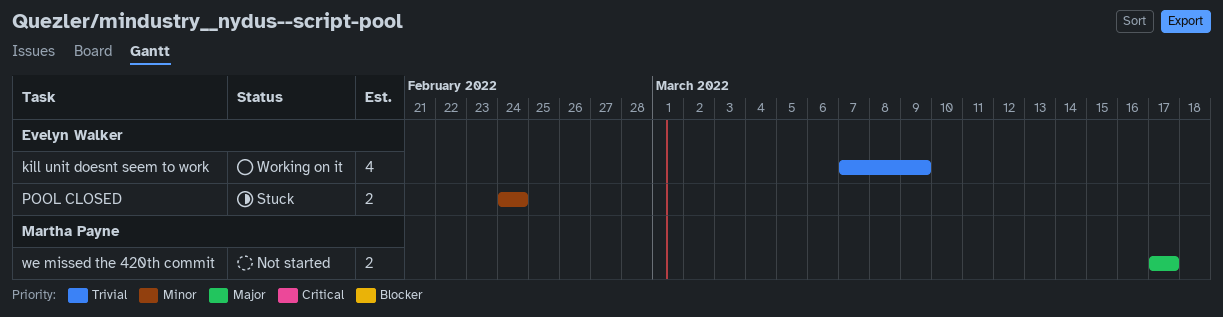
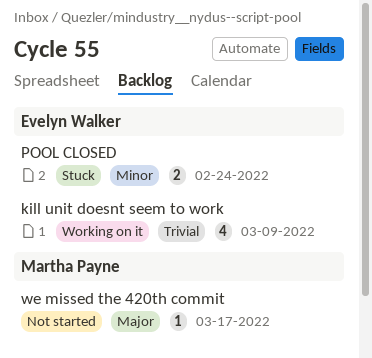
we missed the 420th commit, estimate: 2 -> 1

